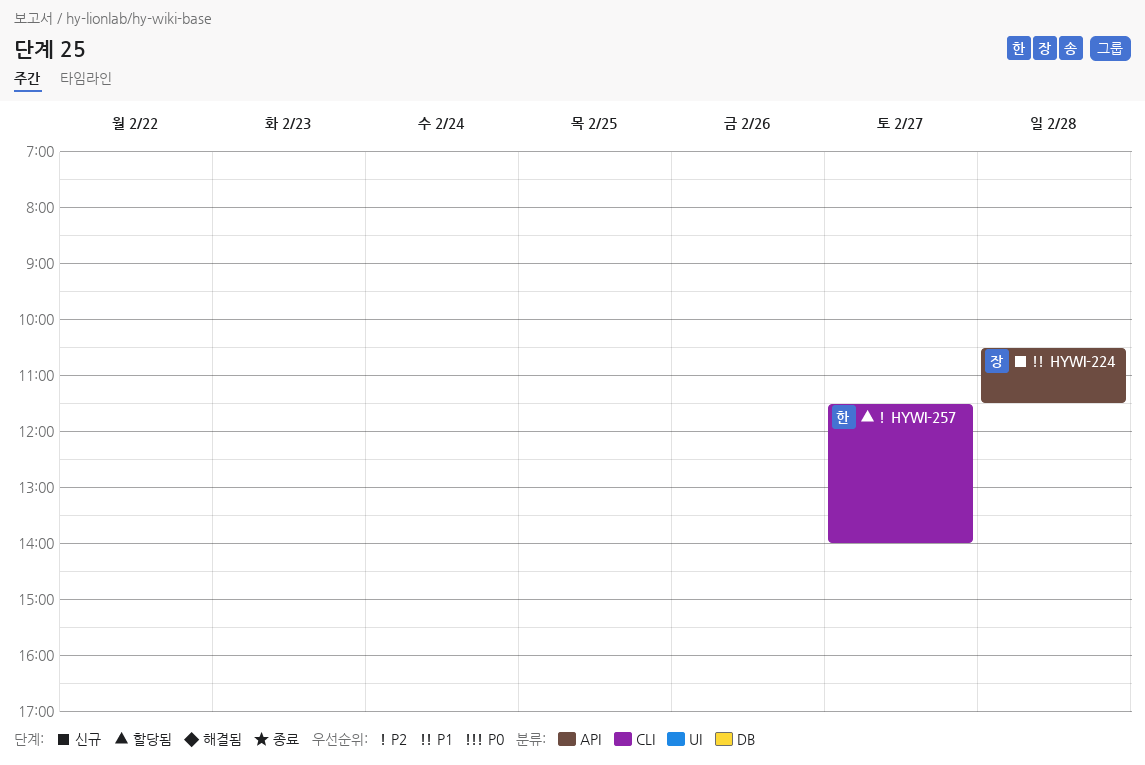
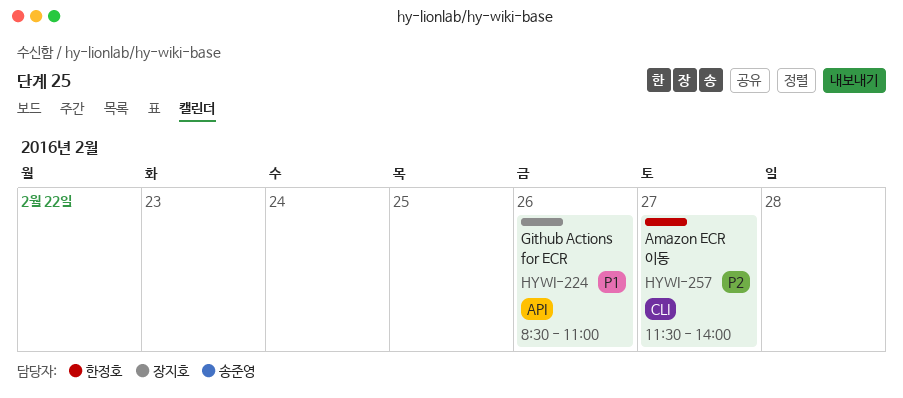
HYWI-224, day: Feb 28 -> Feb 26
HYWI-224, begins: 10:30 -> 08:30
HYWI-224, ends: 11:30 -> 11:00

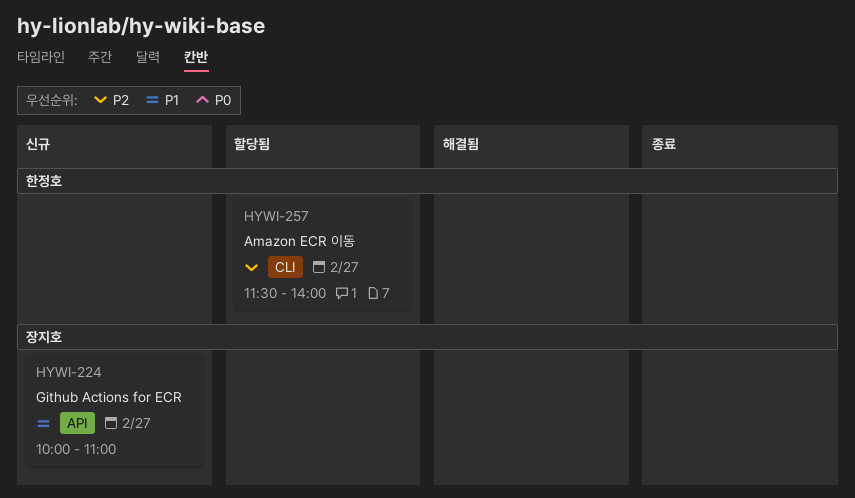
HYWI-224, day: Feb 26 -> Feb 27
HYWI-224, begins: 08:30 -> 10:00

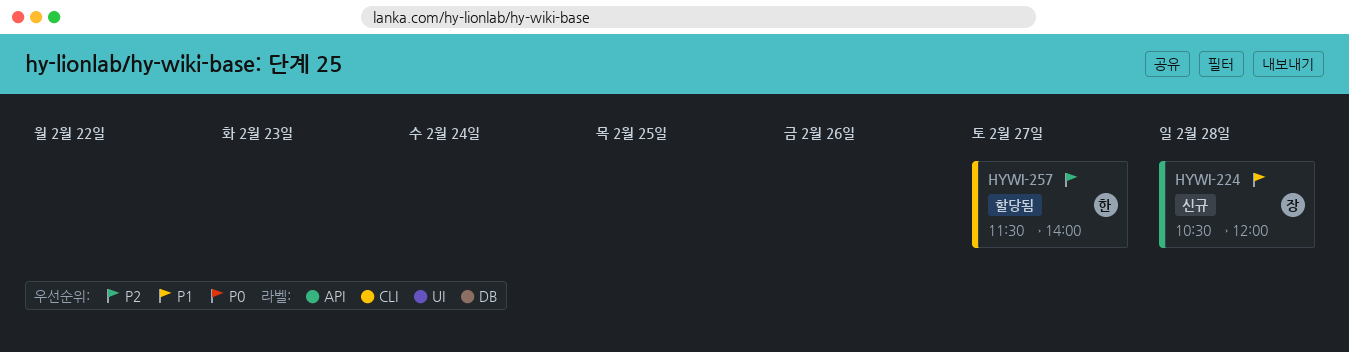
HYWI-224, day: Feb 27 -> Feb 28
HYWI-224, begins: 10:00 -> 10:30
HYWI-224, ends: 11:00 -> 12:00

